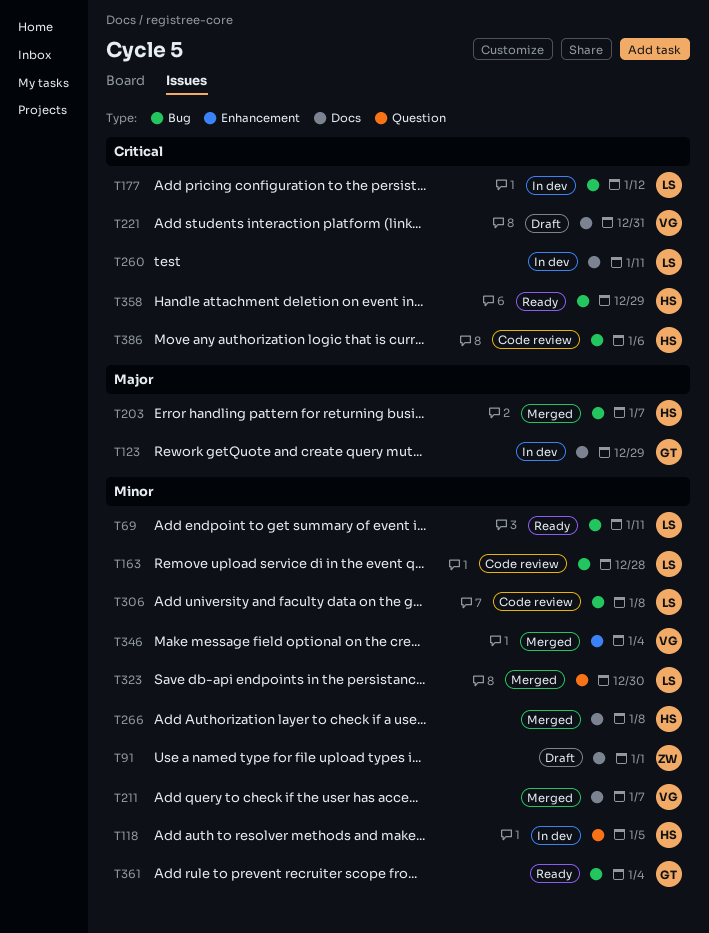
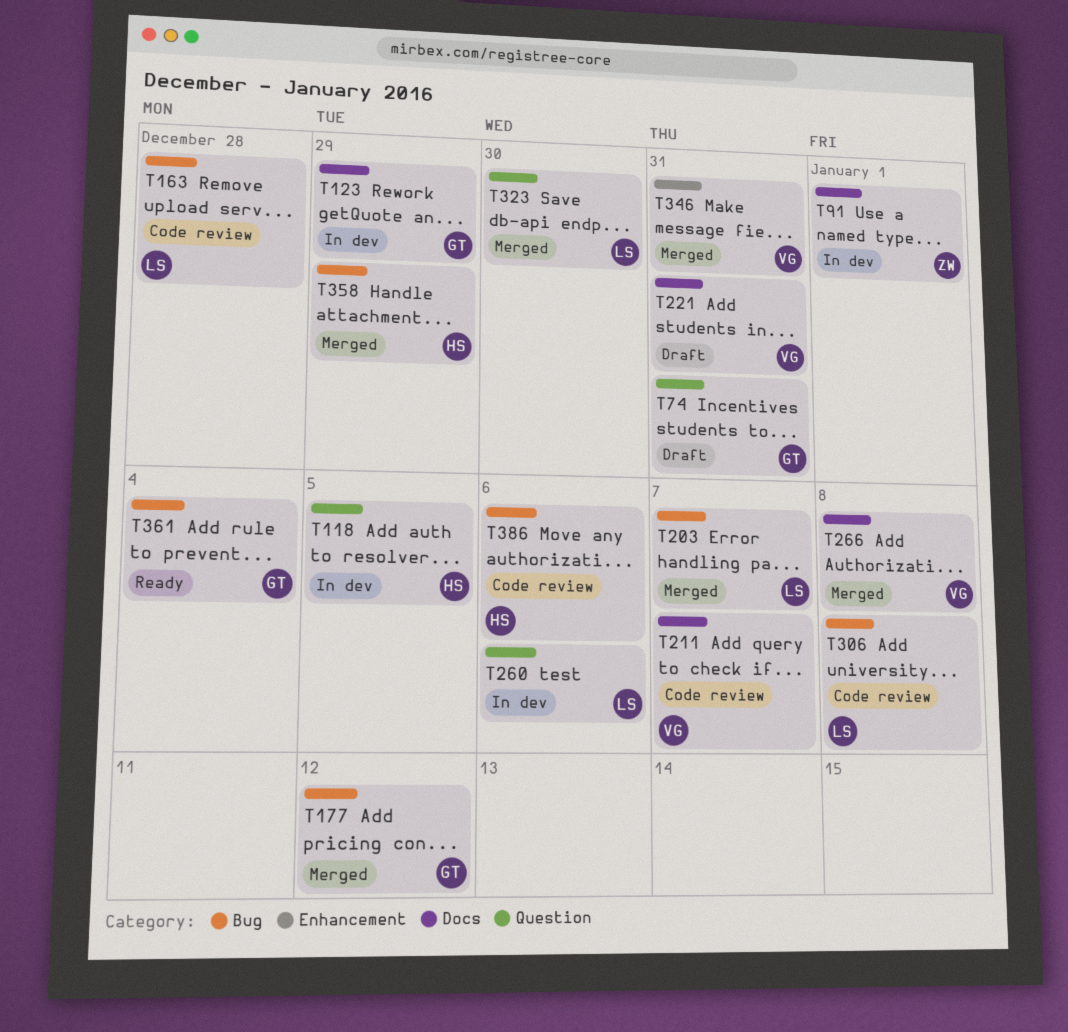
T69: present -> none
T74: none -> present
T91, status: Draft -> In dev
T177, status: In dev -> Merged
T177, owner: LS -> GT
T203, owner: HS -> LS
T211, status: Merged -> Code review
T260, label: Docs -> Question
T260, due: Jan 11 -> Jan 6
T266, owner: HS -> VG
T346, due: Jan 4 -> Dec 31
T358, status: Ready -> Merged

